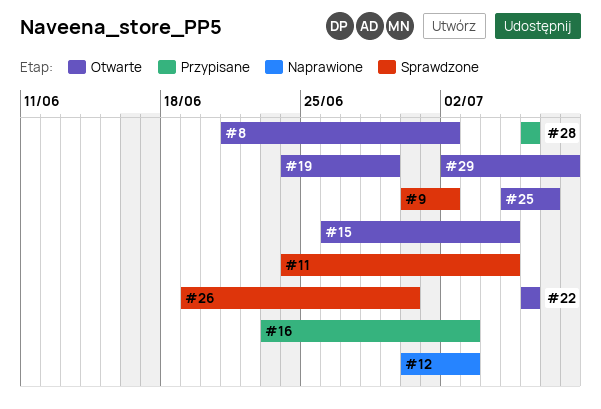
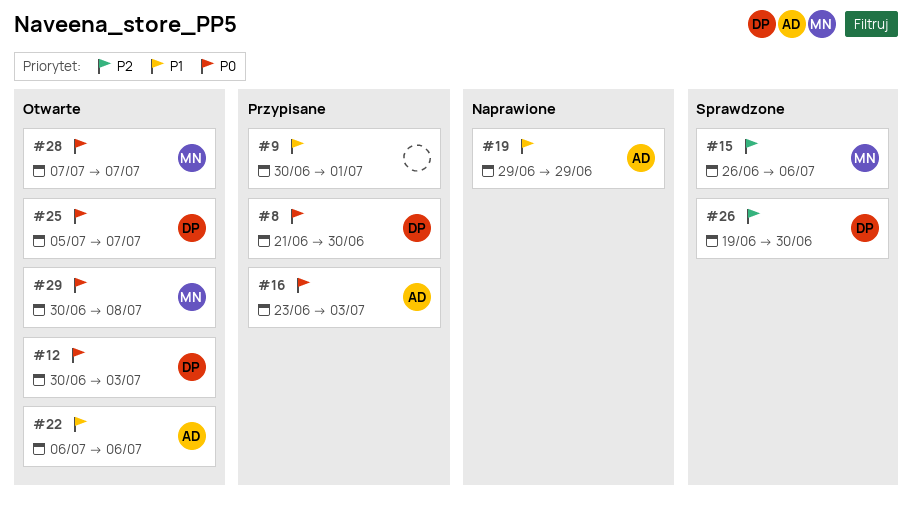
#8, status: Otwarte -> Przypisane
#8, due: Jul 2 -> Jun 30
#9, status: Sprawdzone -> Przypisane
#9, due: Jul 2 -> Jul 1
#11: present -> none
#12, status: Naprawione -> Otwarte
#15, status: Otwarte -> Sprawdzone
#15, due: Jul 5 -> Jul 6
#19, status: Otwarte -> Naprawione
#19, start: Jun 24 -> Jun 29
#28, status: Przypisane -> Otwarte
#28, start: Jul 6 -> Jul 7
#28, due: Jul 6 -> Jul 7
#29, start: Jul 2 -> Jun 30

